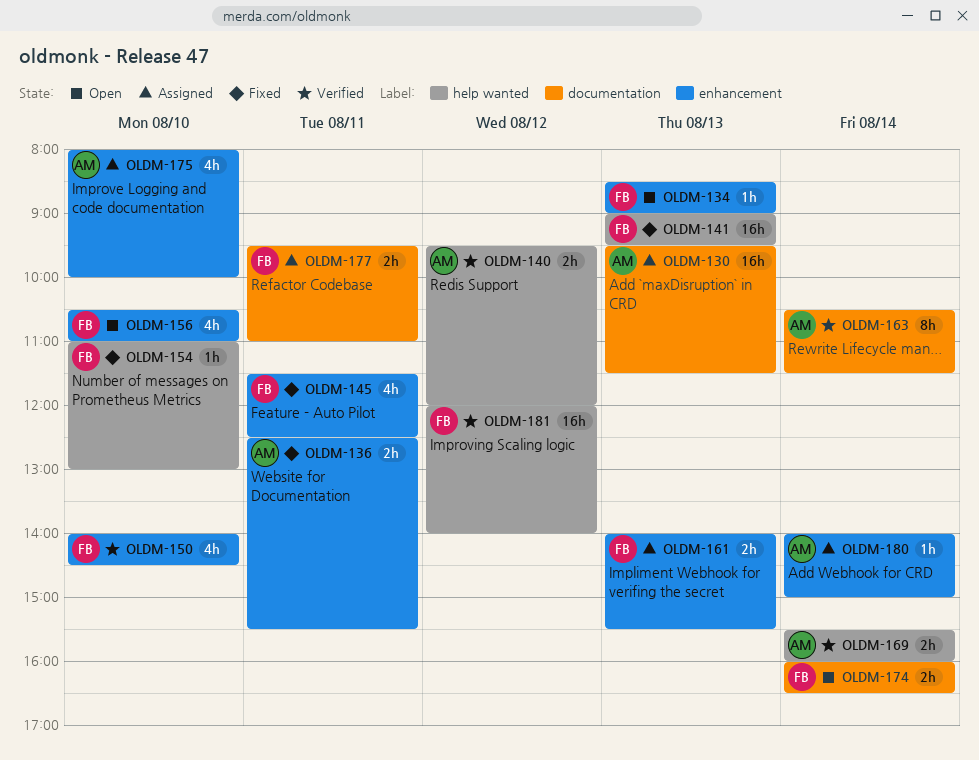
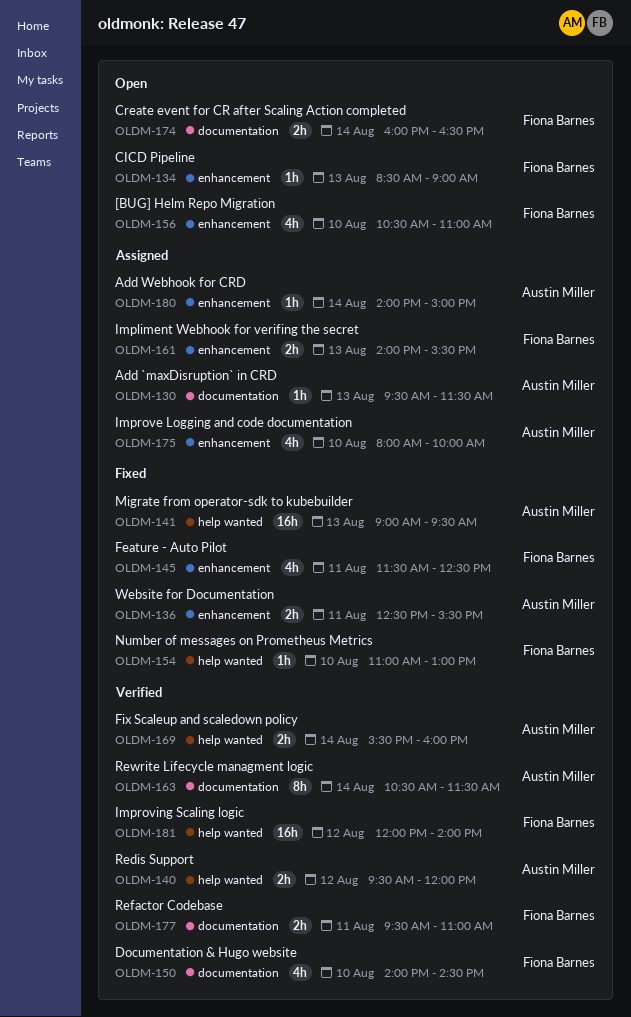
OLDM-130, estimate: 16h -> 1h
OLDM-141, owner: Fiona Barnes -> Austin Miller
OLDM-150, label: enhancement -> documentation
OLDM-177, status: Assigned -> Verified

